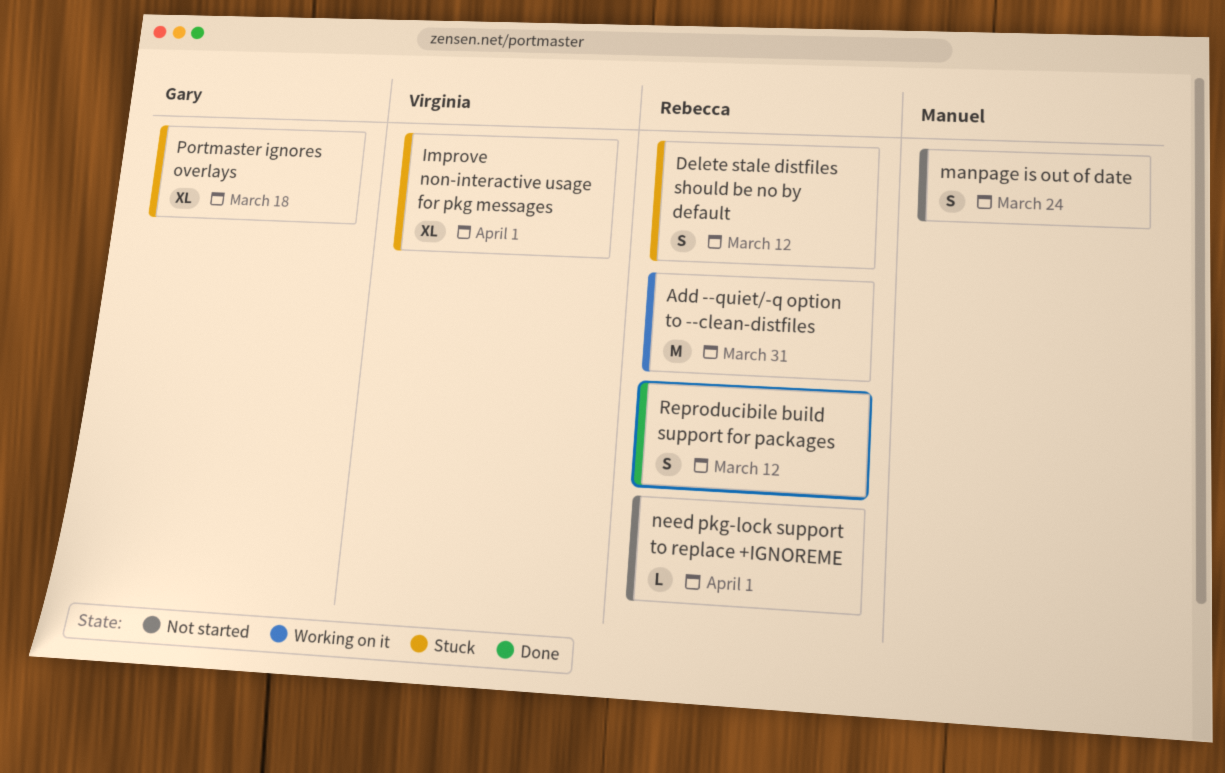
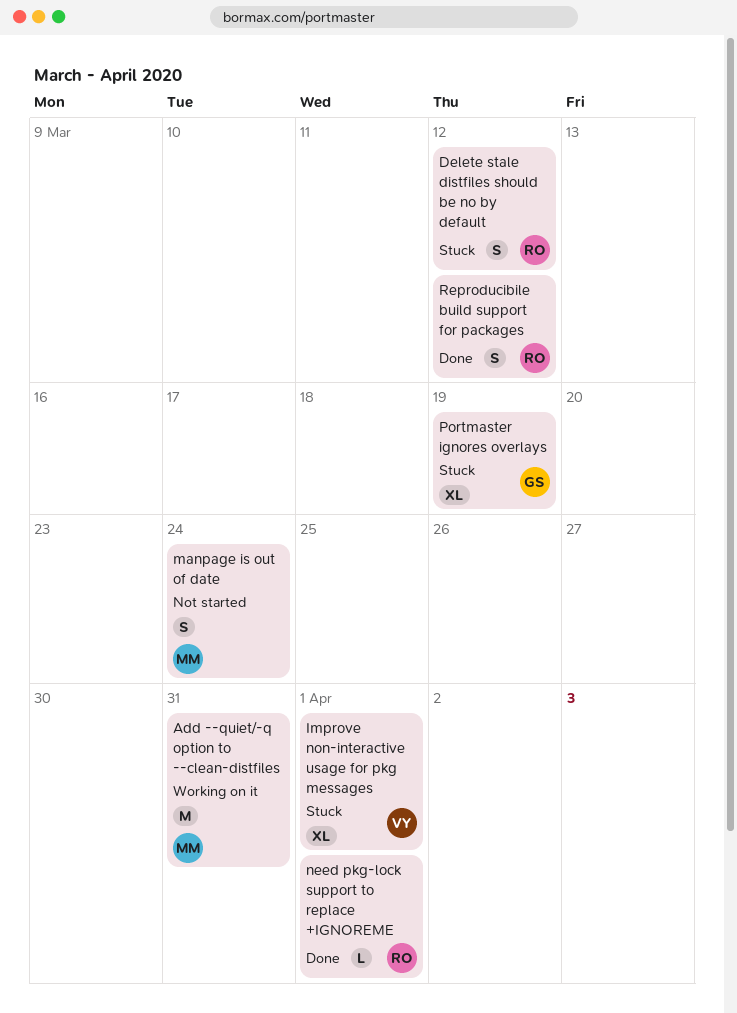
Add --quiet/-q option to --clean-distfiles, owner: Rebecca -> Manuel
need pkg-lock support to replace +IGNOREME, status: Not started -> Done
Portmaster ignores overlays, due: Mar 18 -> Mar 19

